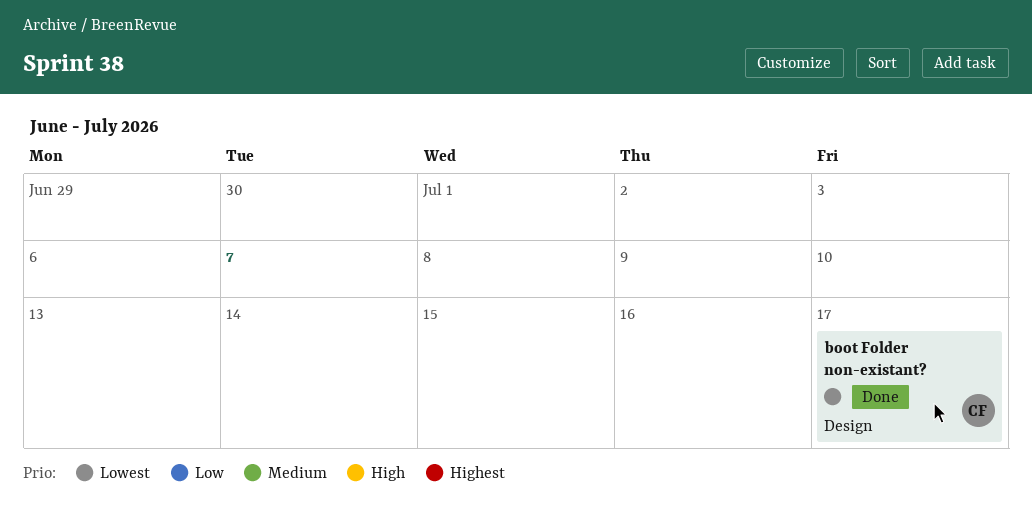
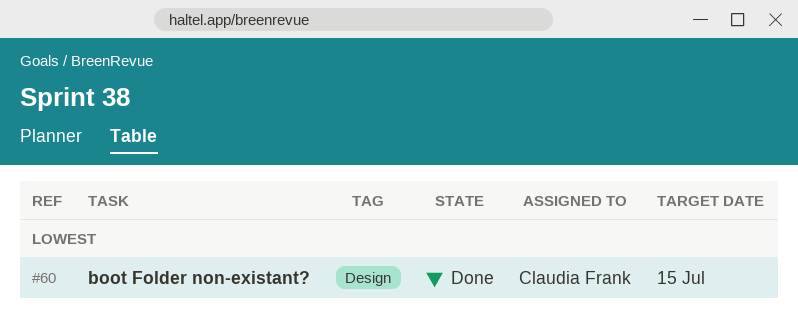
boot Folder non-existant?, due: Jul 17 -> Jul 15

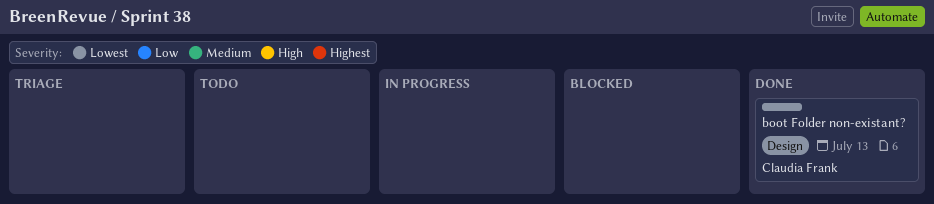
boot Folder non-existant?, due: Jul 15 -> Jul 13

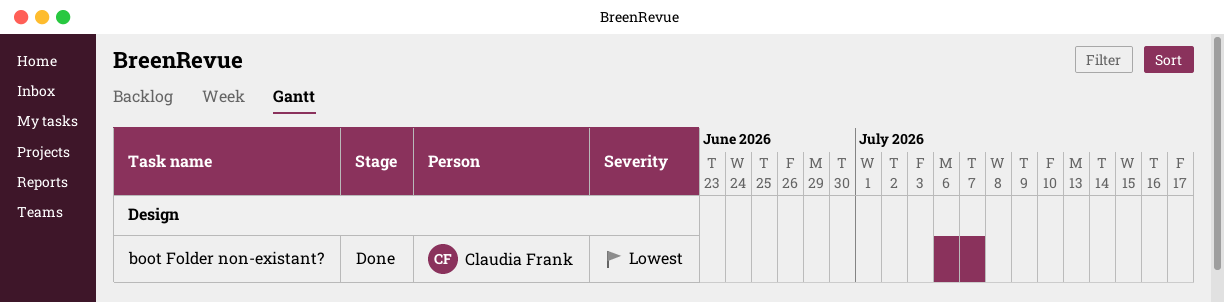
boot Folder non-existant?, due: Jul 13 -> Jul 7

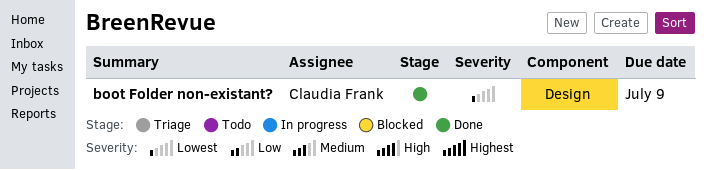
boot Folder non-existant?, due: Jul 7 -> Jul 9

